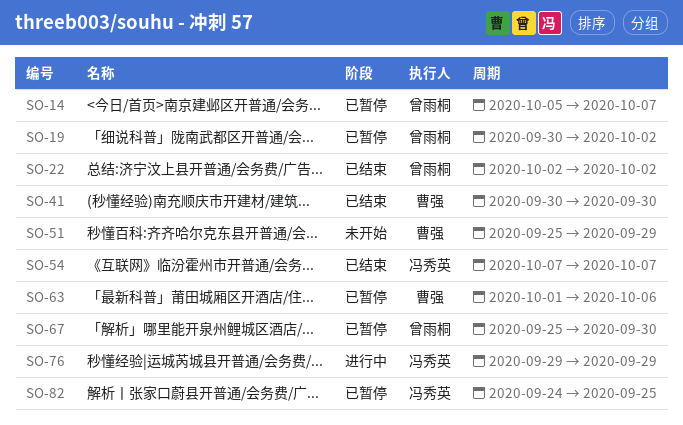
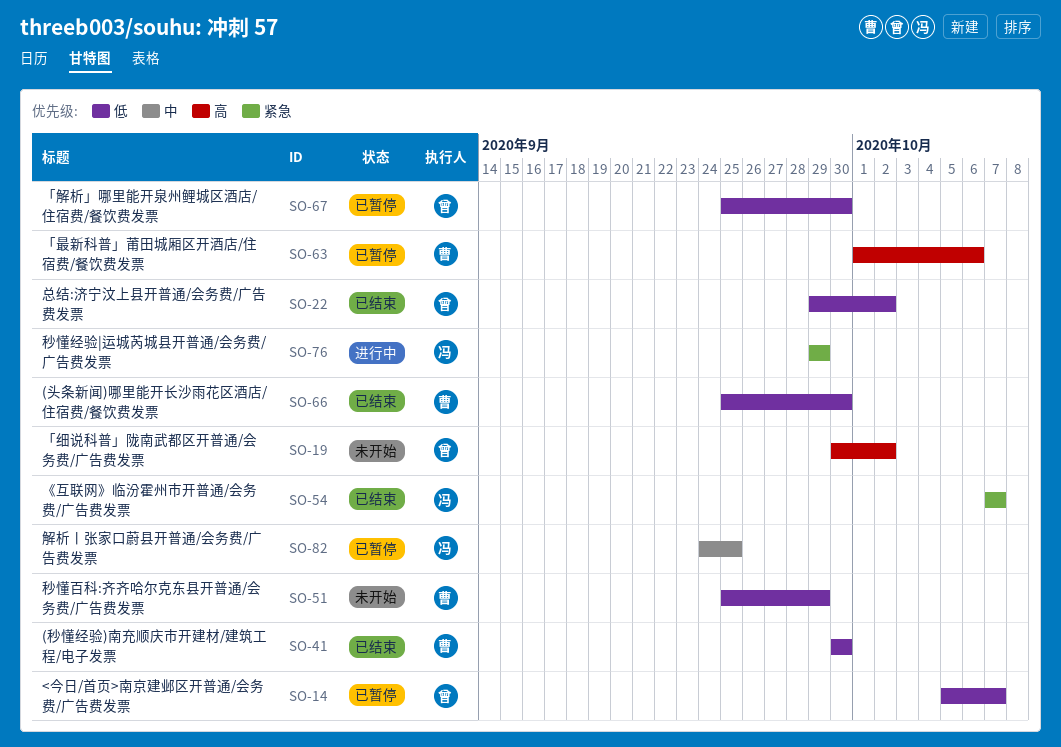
SO-19, status: 已暂停 -> 未开始
SO-22, start: Oct 2 -> Sep 29
SO-66: none -> present

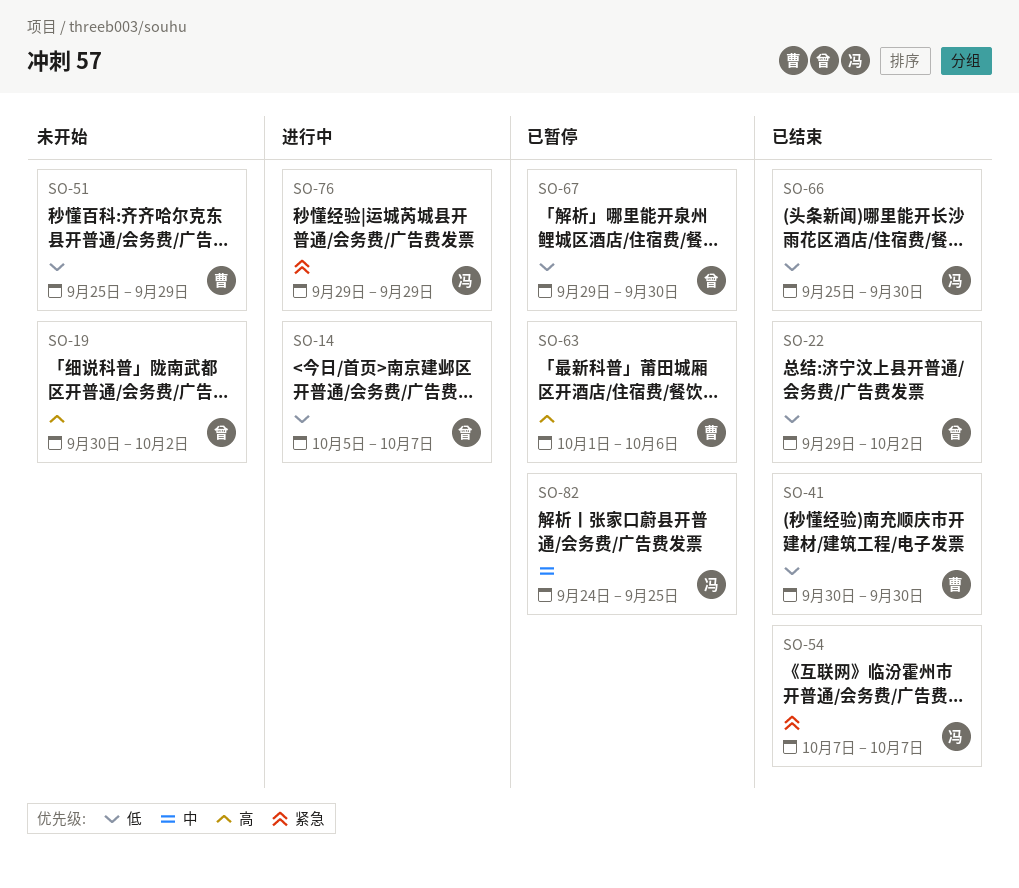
SO-14, status: 已暂停 -> 进行中
SO-66, owner: 曹 -> 冯
SO-67, start: Sep 25 -> Sep 29

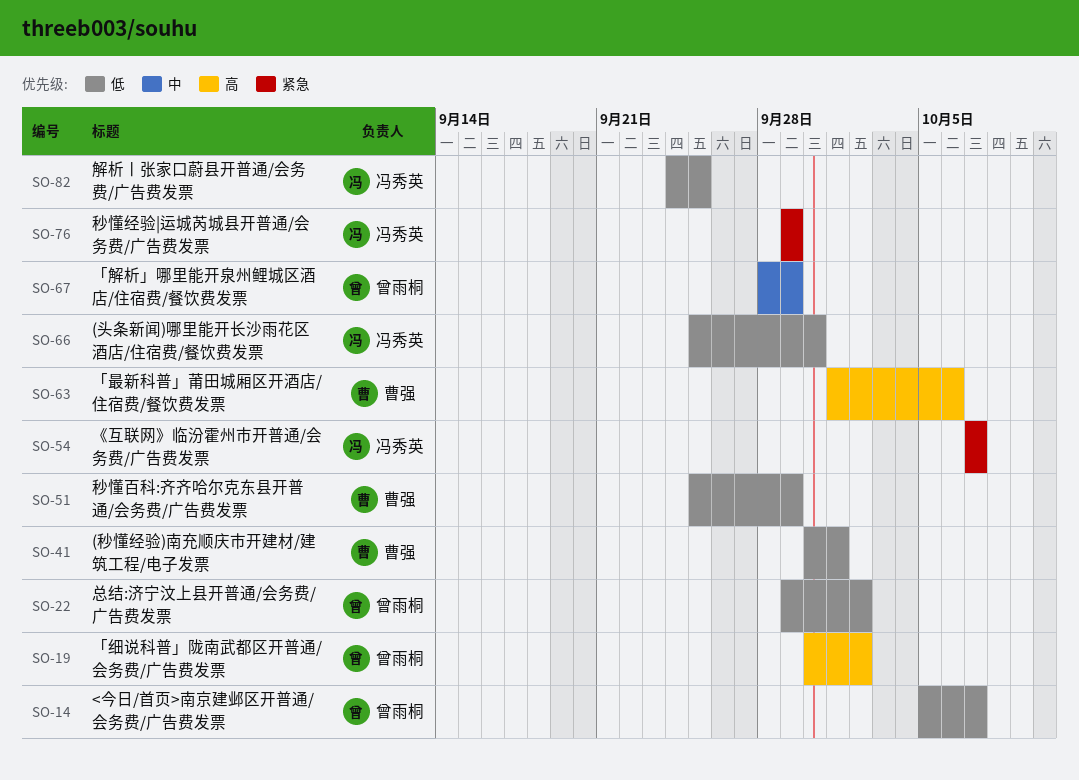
SO-41, due: Sep 30 -> Oct 1
SO-67, priority: 低 -> 中
SO-67, start: Sep 29 -> Sep 28
SO-67, due: Sep 30 -> Sep 29
SO-82, priority: 中 -> 低

